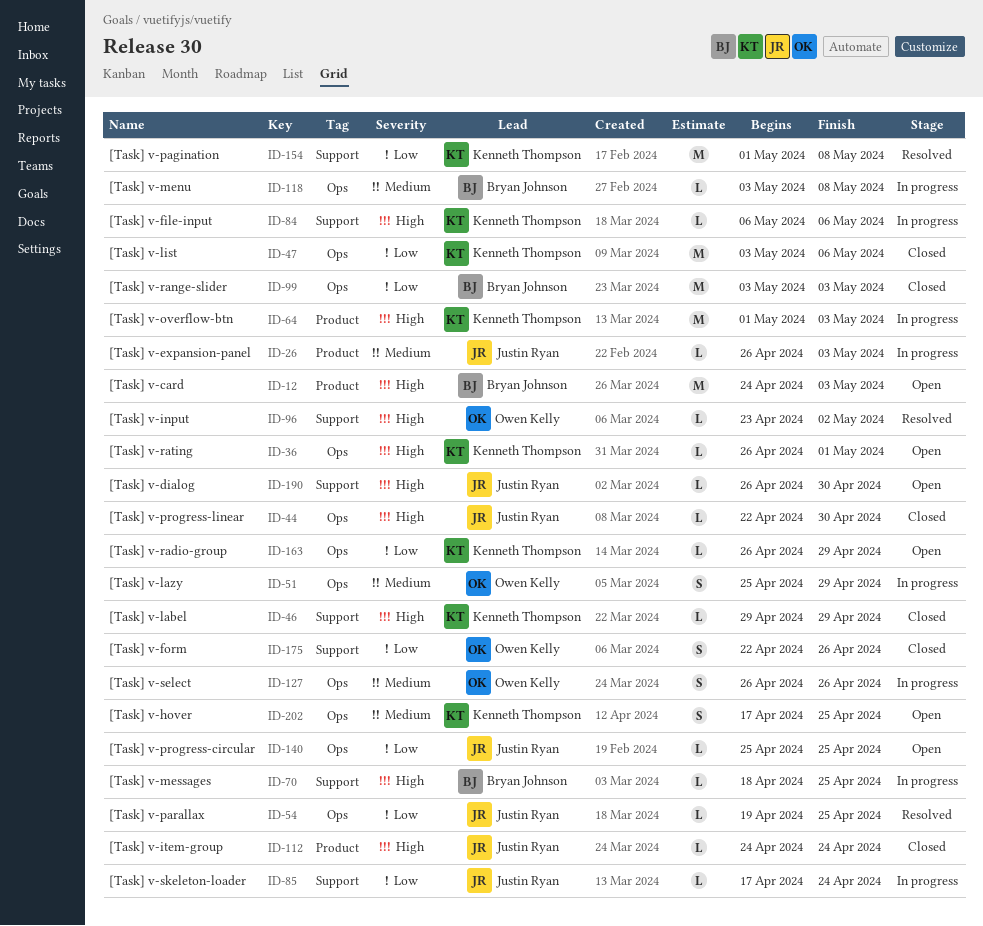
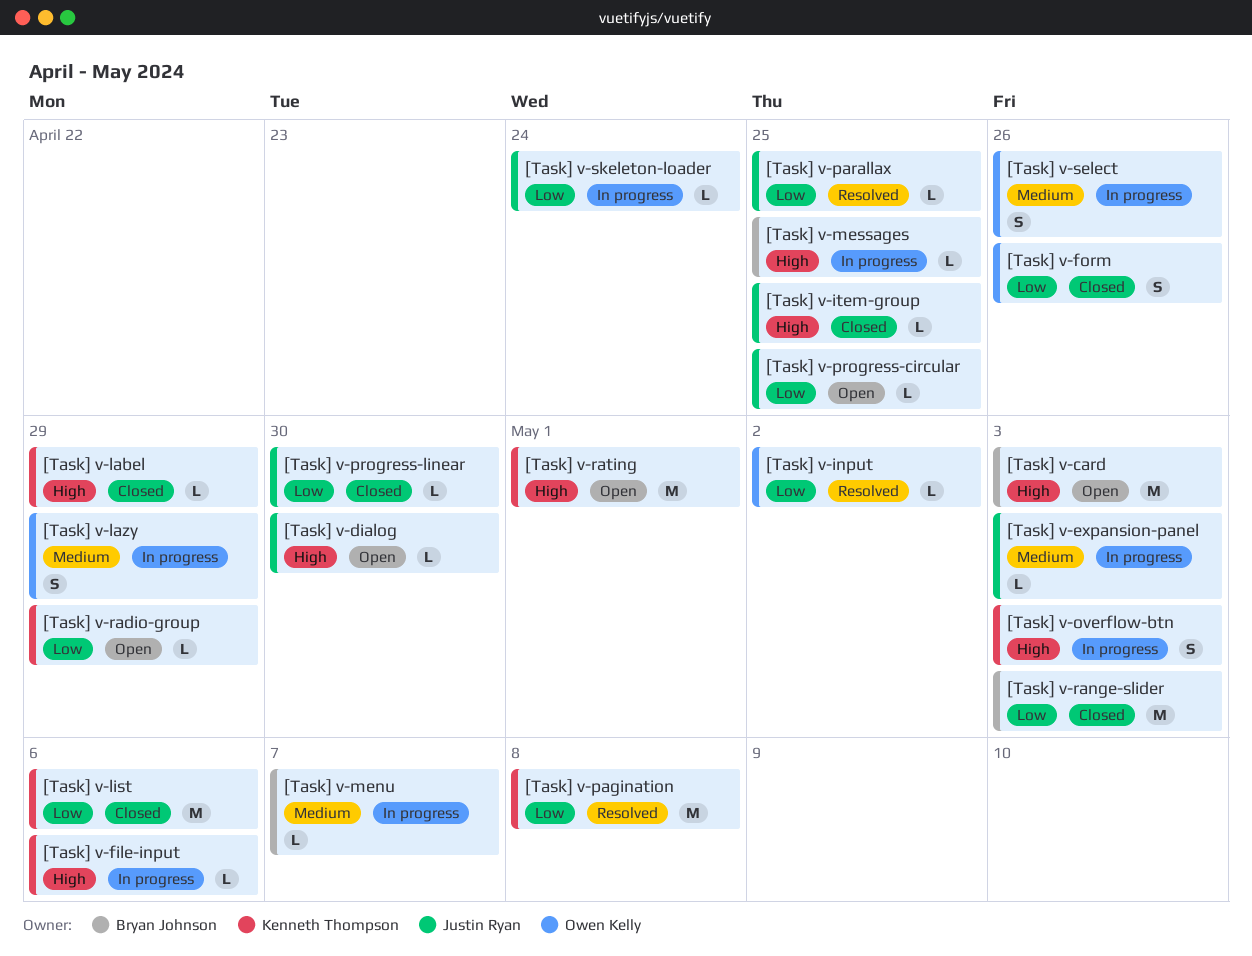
[Task] v-hover: present -> none
[Task] v-input, priority: High -> Low
[Task] v-item-group, due: Apr 24 -> Apr 25
[Task] v-menu, due: May 8 -> May 7
[Task] v-overflow-btn, estimate: M -> S
[Task] v-progress-linear, priority: High -> Low
[Task] v-rating, estimate: L -> M

